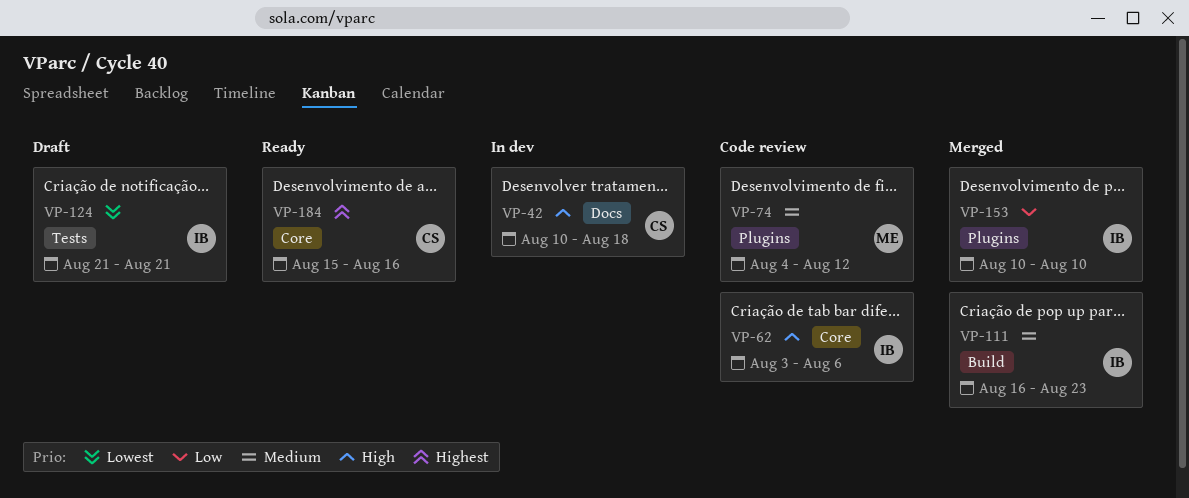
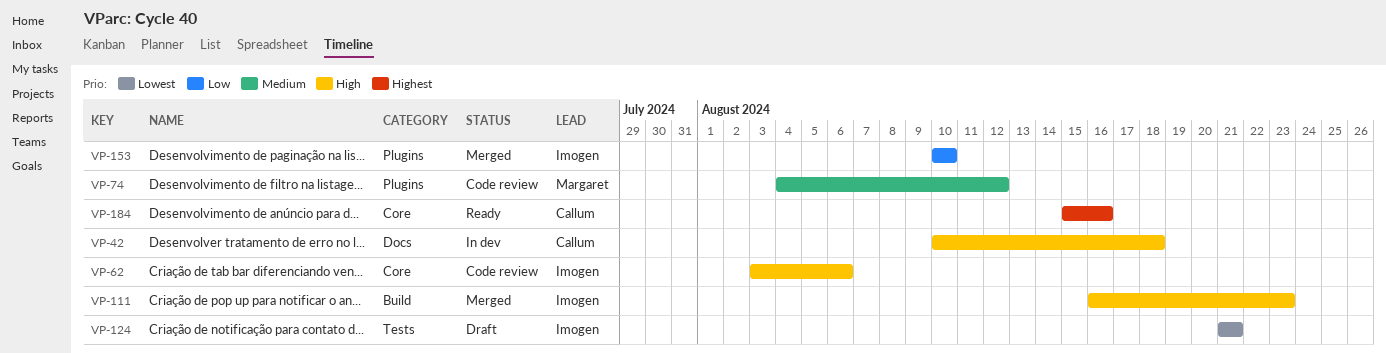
VP-111, priority: Medium -> High

